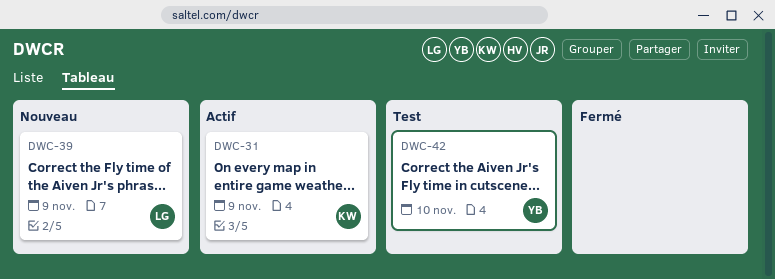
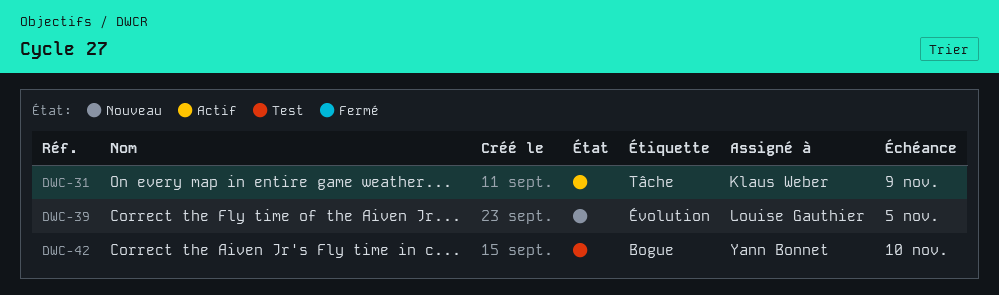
DWC-39, due: Nov 9 -> Nov 5

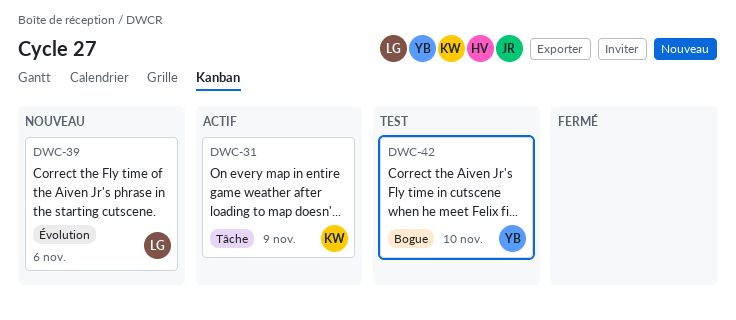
DWC-39, due: Nov 5 -> Nov 6

